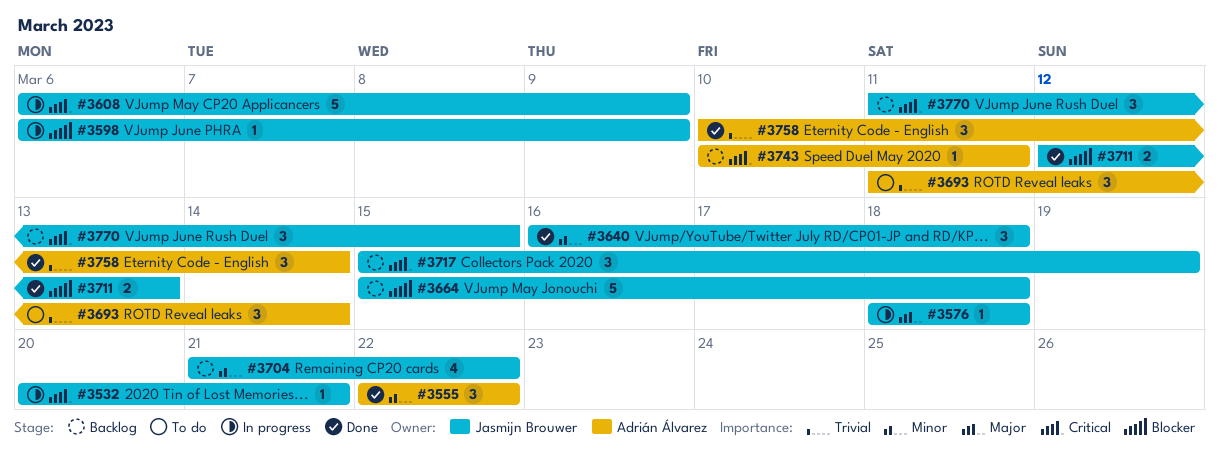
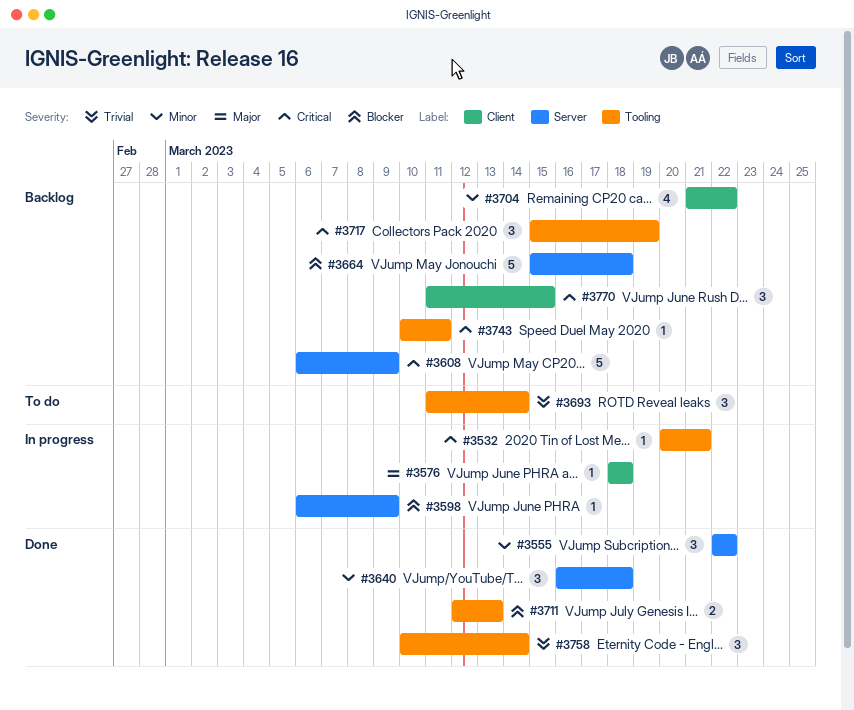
#3608, status: In progress -> Backlog

